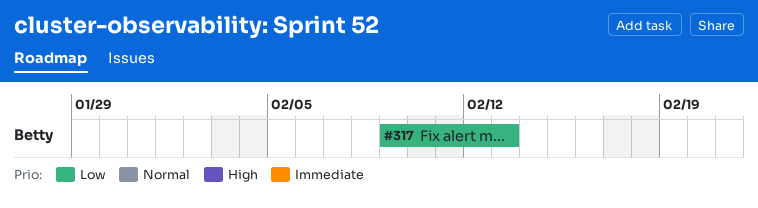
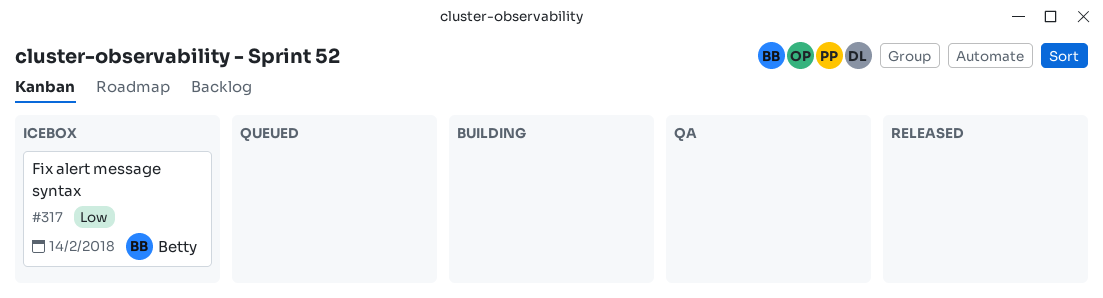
#317, due: Feb 13 -> Feb 14

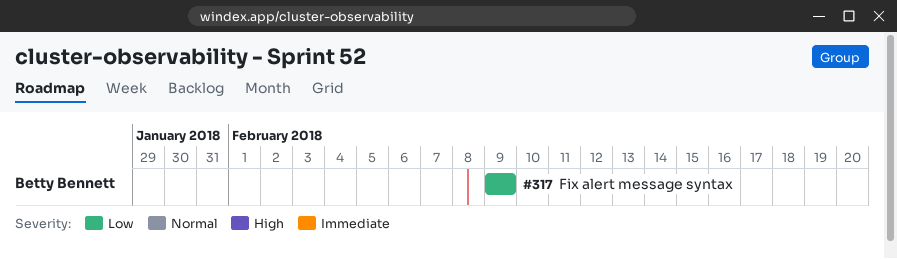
#317, due: Feb 14 -> Feb 9

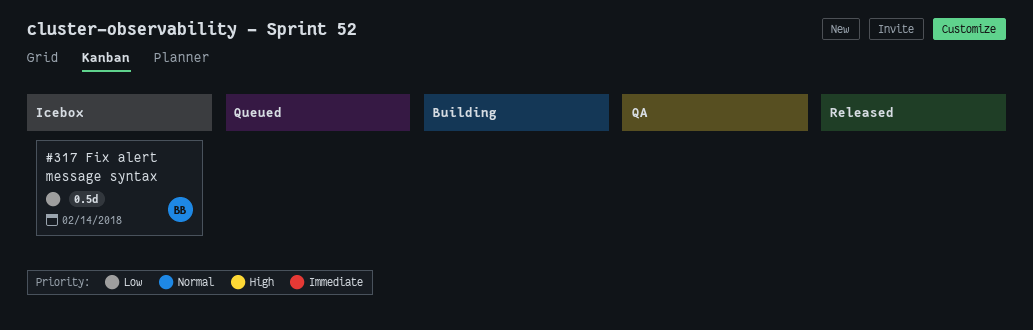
#317, due: Feb 9 -> Feb 14

